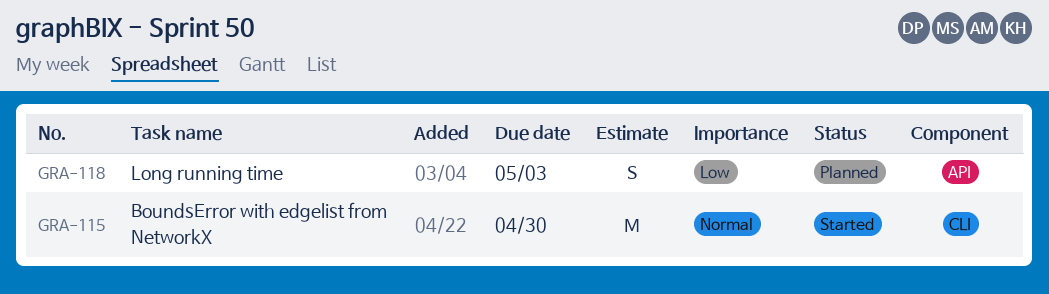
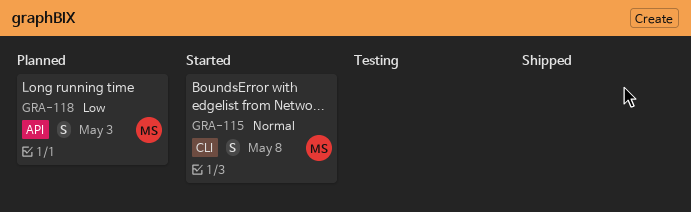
GRA-115, estimate: M -> S
GRA-115, due: Apr 30 -> May 8

